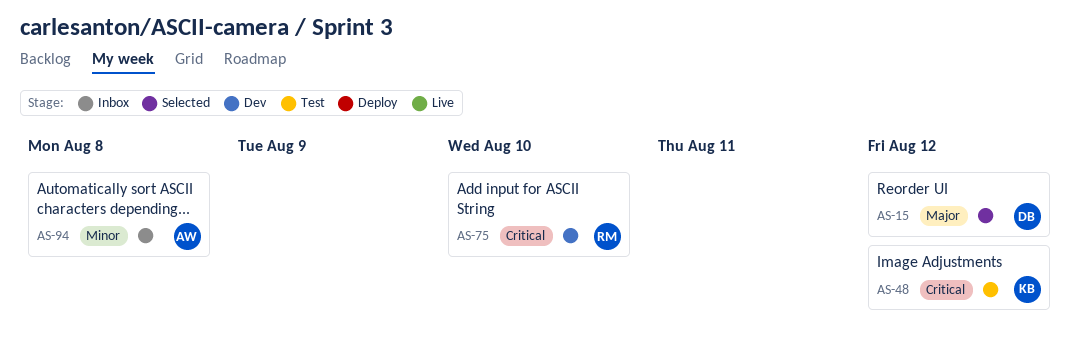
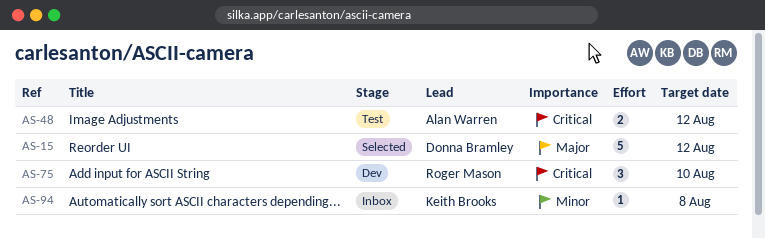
AS-48, owner: Keith Brooks -> Alan Warren
AS-94, owner: Alan Warren -> Keith Brooks

